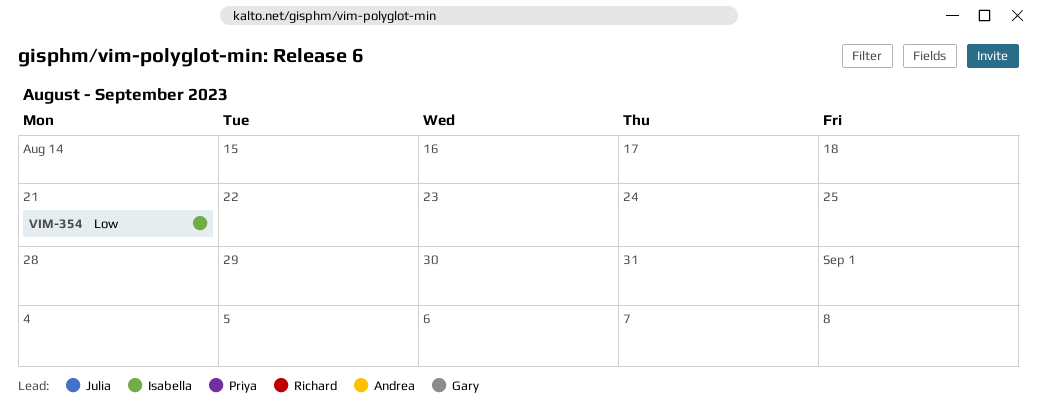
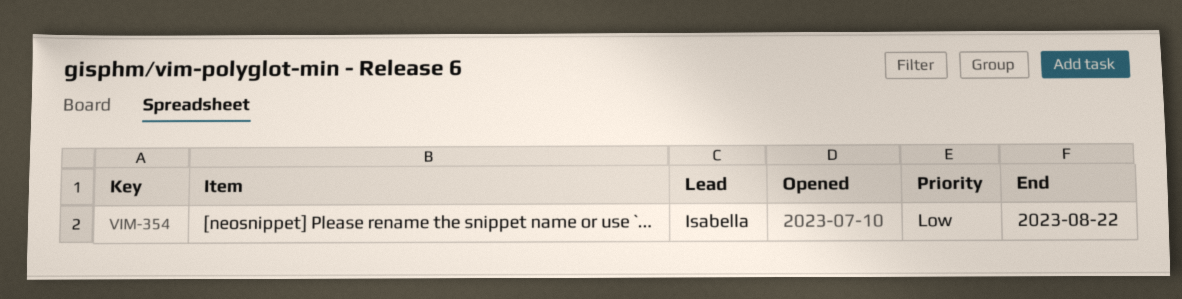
VIM-354, due: Aug 21 -> Aug 22

